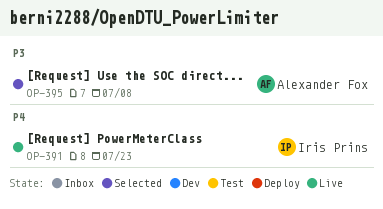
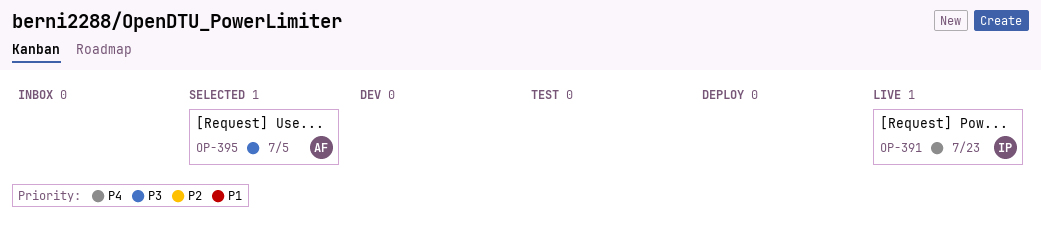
OP-395, due: Jul 8 -> Jul 5

